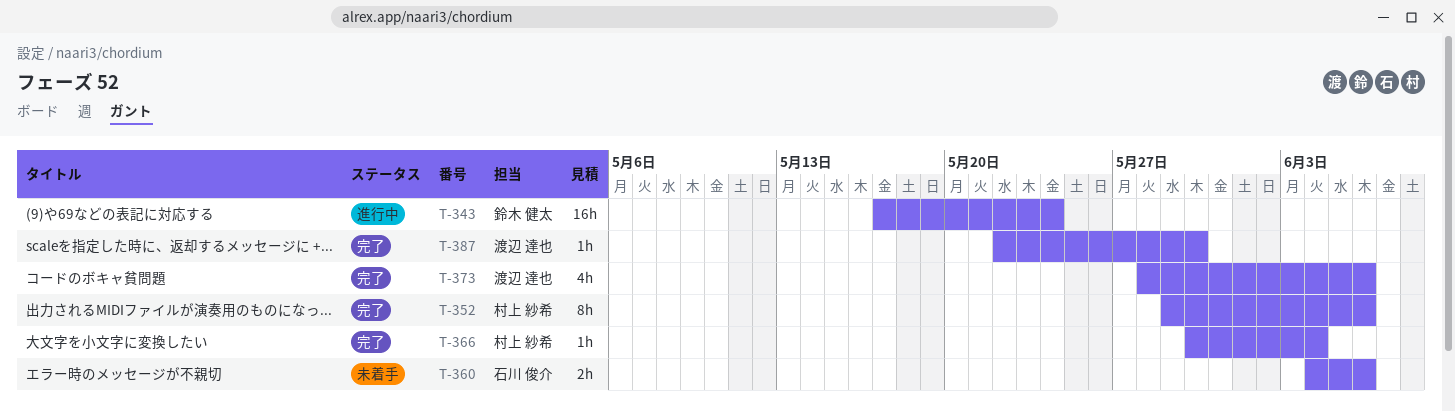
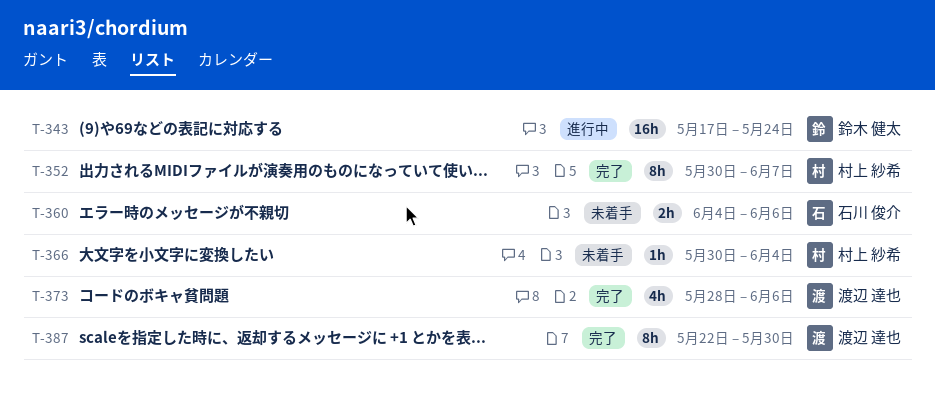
T-352, start: May 29 -> May 30
T-352, due: Jun 6 -> Jun 7
T-366, status: 完了 -> 未着手
T-387, estimate: 1h -> 8h

